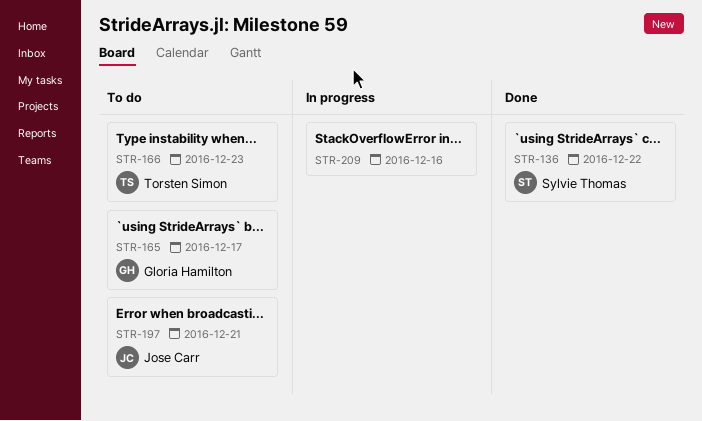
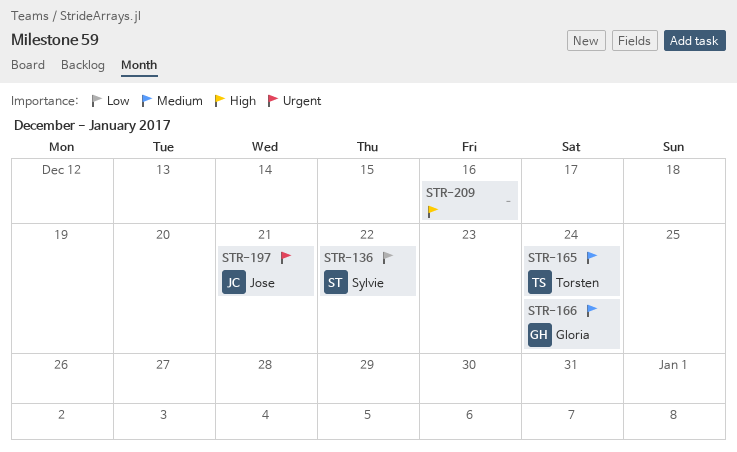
STR-165, owner: Gloria Hamilton -> Torsten Simon
STR-165, due: Dec 17 -> Dec 24
STR-166, owner: Torsten Simon -> Gloria Hamilton
STR-166, due: Dec 23 -> Dec 24

